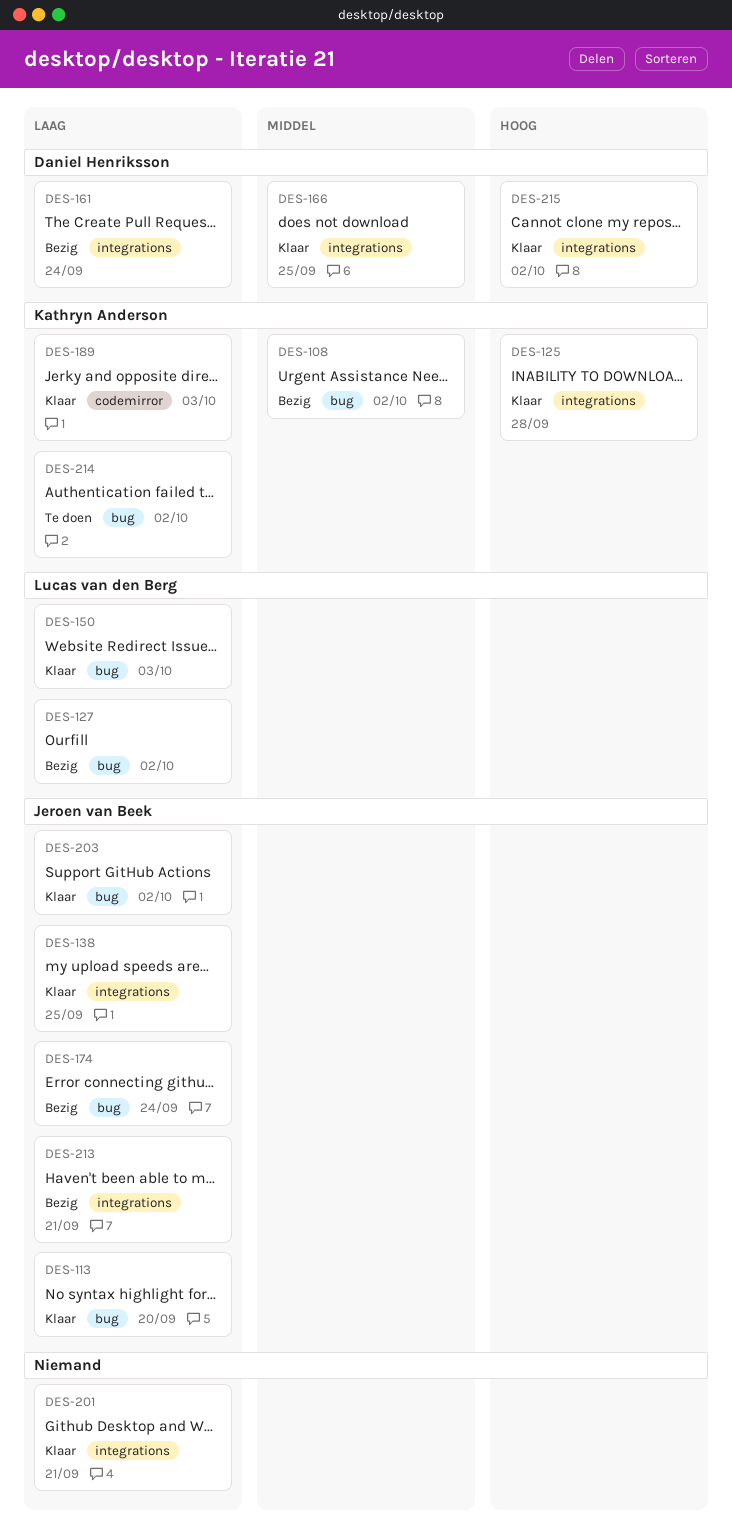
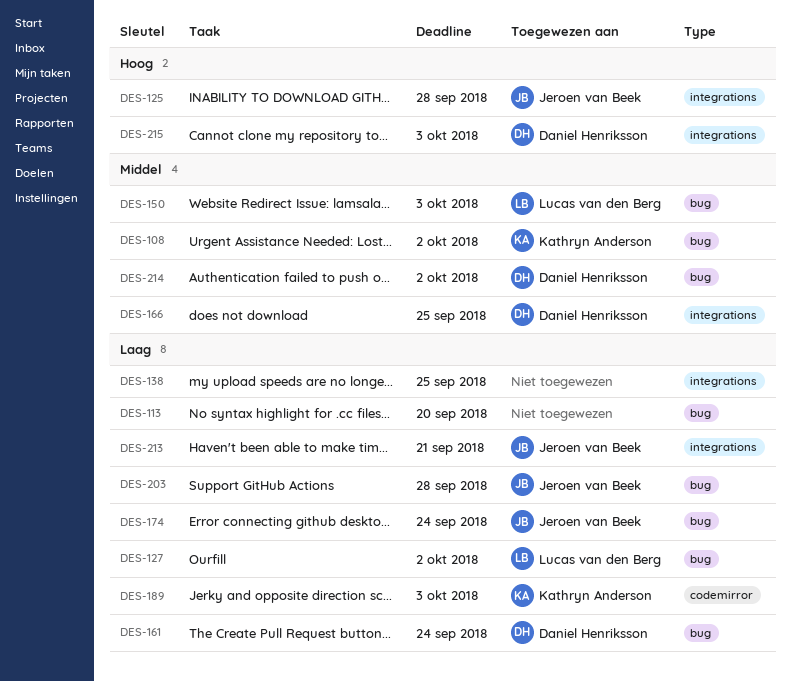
DES-113, owner: Jeroen van Beek -> none
DES-125, owner: Kathryn Anderson -> Jeroen van Beek
DES-138, owner: Jeroen van Beek -> none
DES-150, priority: Laag -> Middel
DES-161, label: integrations -> bug
DES-201: present -> none
DES-203, due: Oct 2 -> Sep 28
DES-214, owner: Kathryn Anderson -> Daniel Henriksson
DES-214, priority: Laag -> Middel
DES-215, due: Oct 2 -> Oct 3

